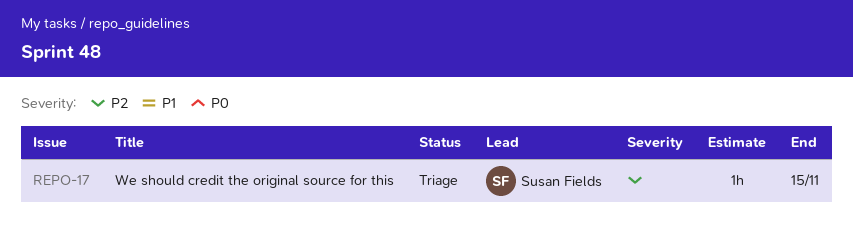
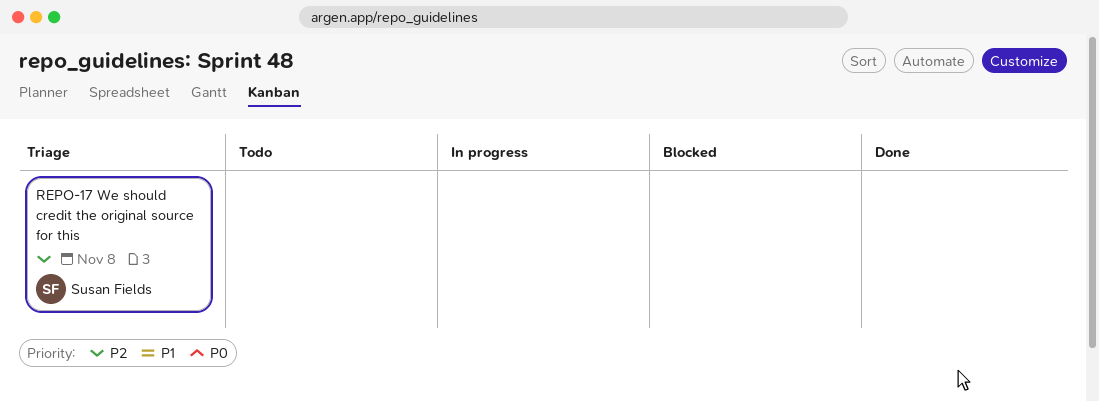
REPO-17, due: Nov 15 -> Nov 8

